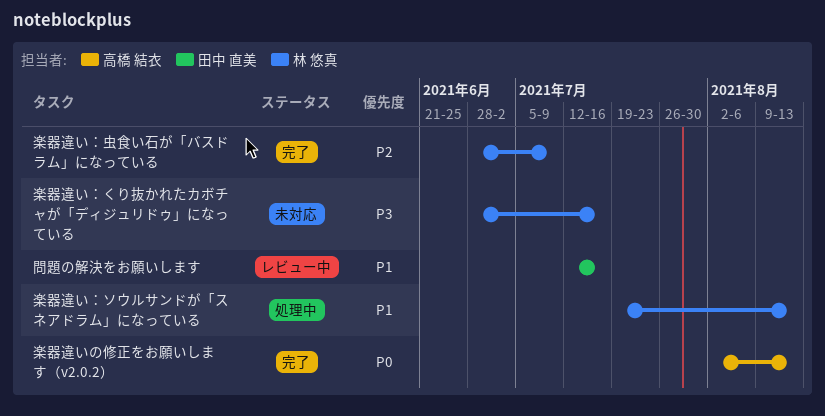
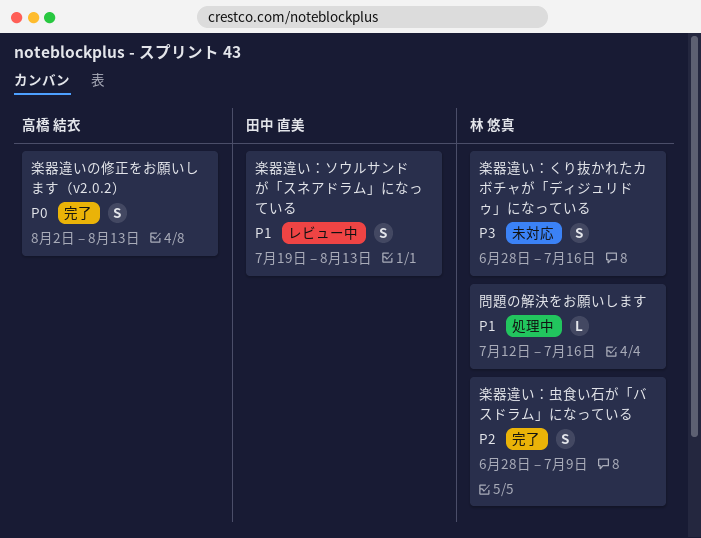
問題の解決をお願いします, status: レビュー中 -> 処理中
問題の解決をお願いします, owner: 田中 直美 -> 林 悠真
楽器違い：ソウルサンドが「スネアドラム」になっている, status: 処理中 -> レビュー中
楽器違い：ソウルサンドが「スネアドラム」になっている, owner: 林 悠真 -> 田中 直美

